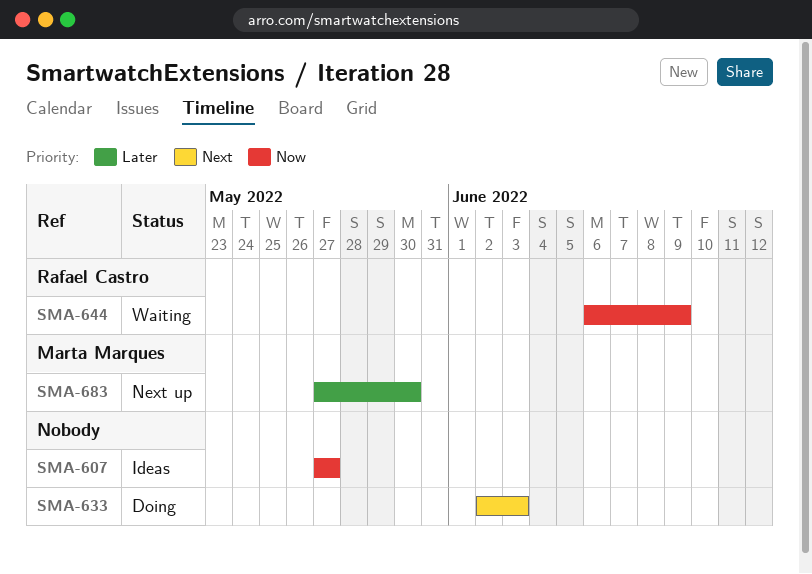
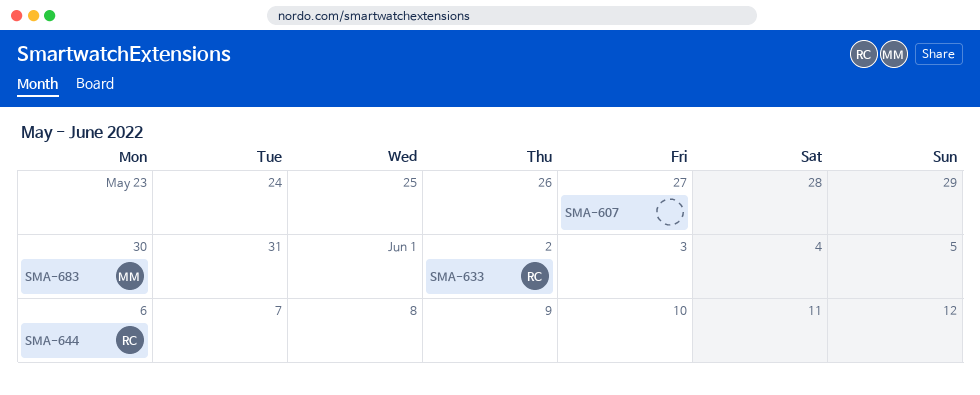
SMA-633, owner: none -> Rafael Castro
SMA-633, due: Jun 3 -> Jun 2
SMA-644, due: Jun 9 -> Jun 6

